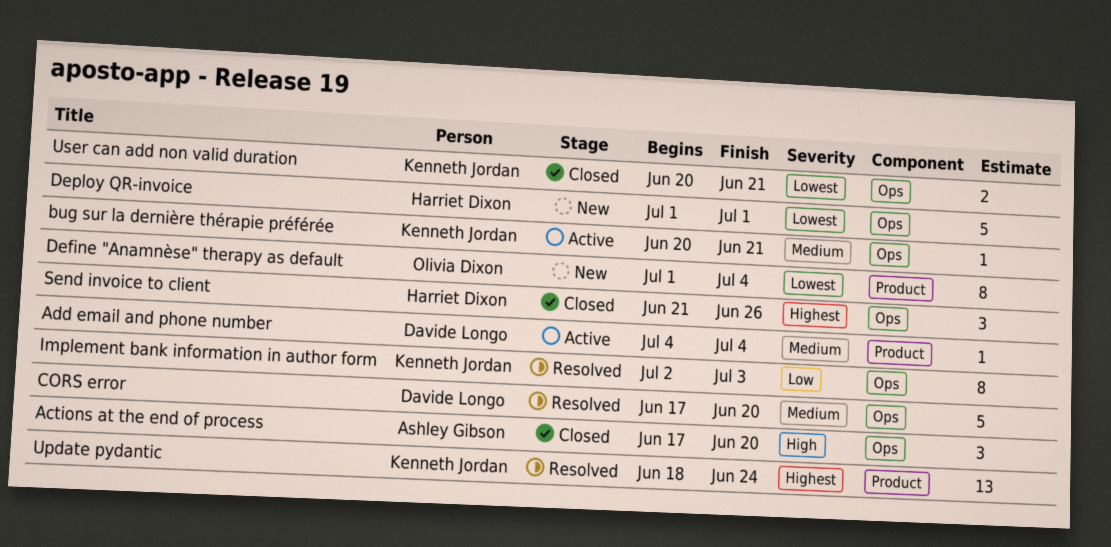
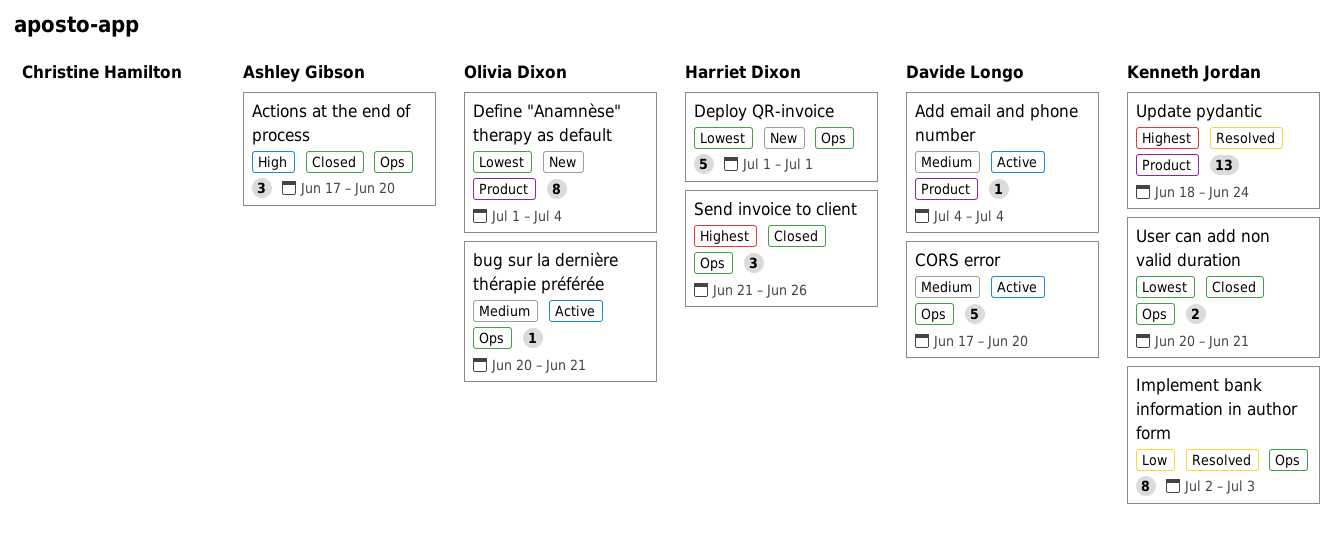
bug sur la dernière thérapie préférée, owner: Kenneth Jordan -> Olivia Dixon
CORS error, status: Resolved -> Active

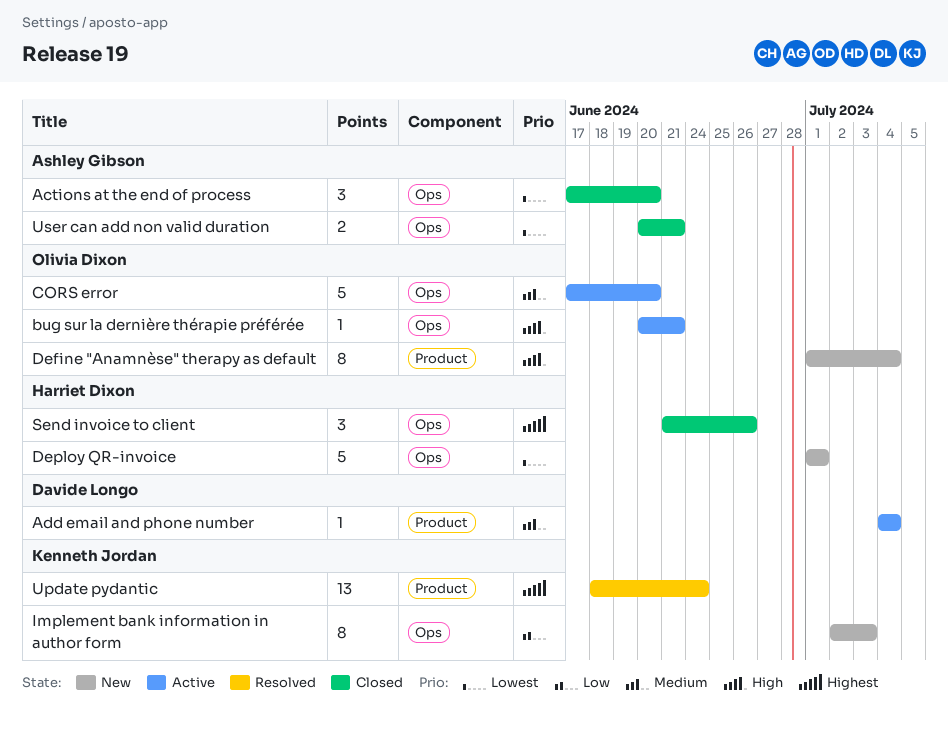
Actions at the end of process, priority: High -> Lowest
bug sur la dernière thérapie préférée, priority: Medium -> High
CORS error, owner: Davide Longo -> Olivia Dixon
Define "Anamnèse" therapy as default, priority: Lowest -> High
Implement bank information in author form, status: Resolved -> New
User can add non valid duration, owner: Kenneth Jordan -> Ashley Gibson

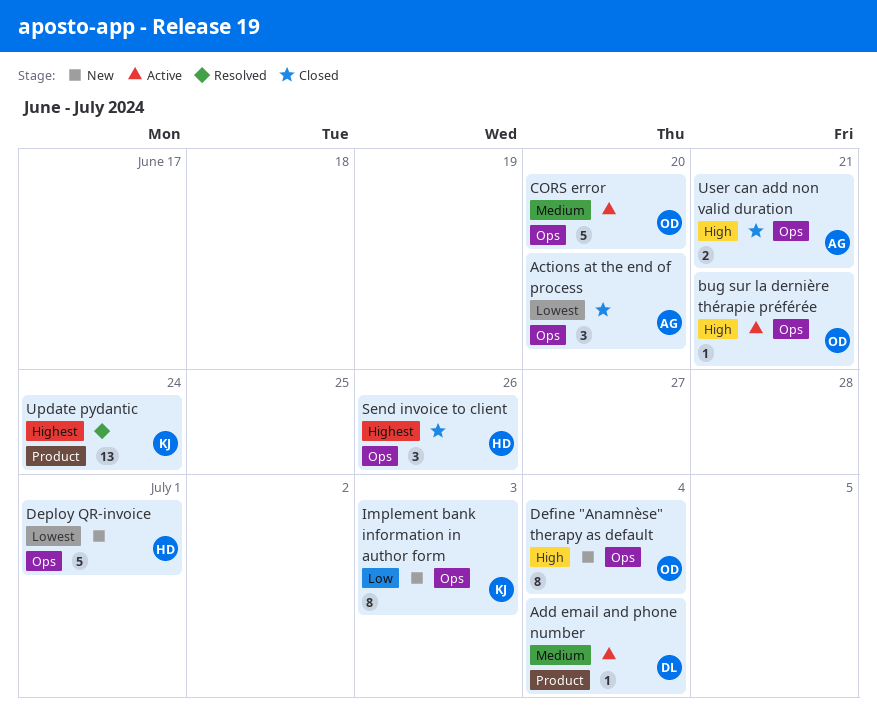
Define "Anamnèse" therapy as default, label: Product -> Ops
User can add non valid duration, priority: Lowest -> High

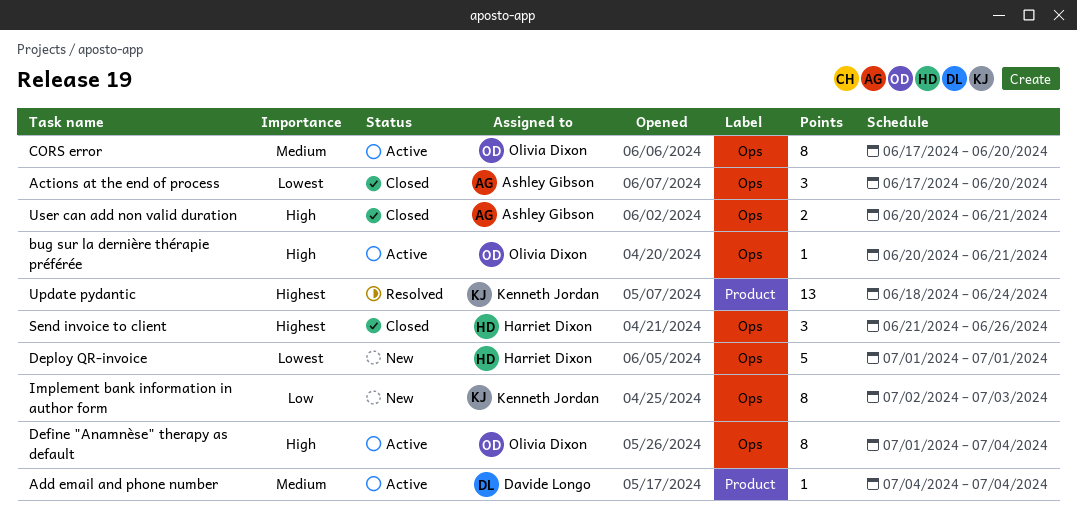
CORS error, estimate: 5 -> 8
Define "Anamnèse" therapy as default, status: New -> Active

